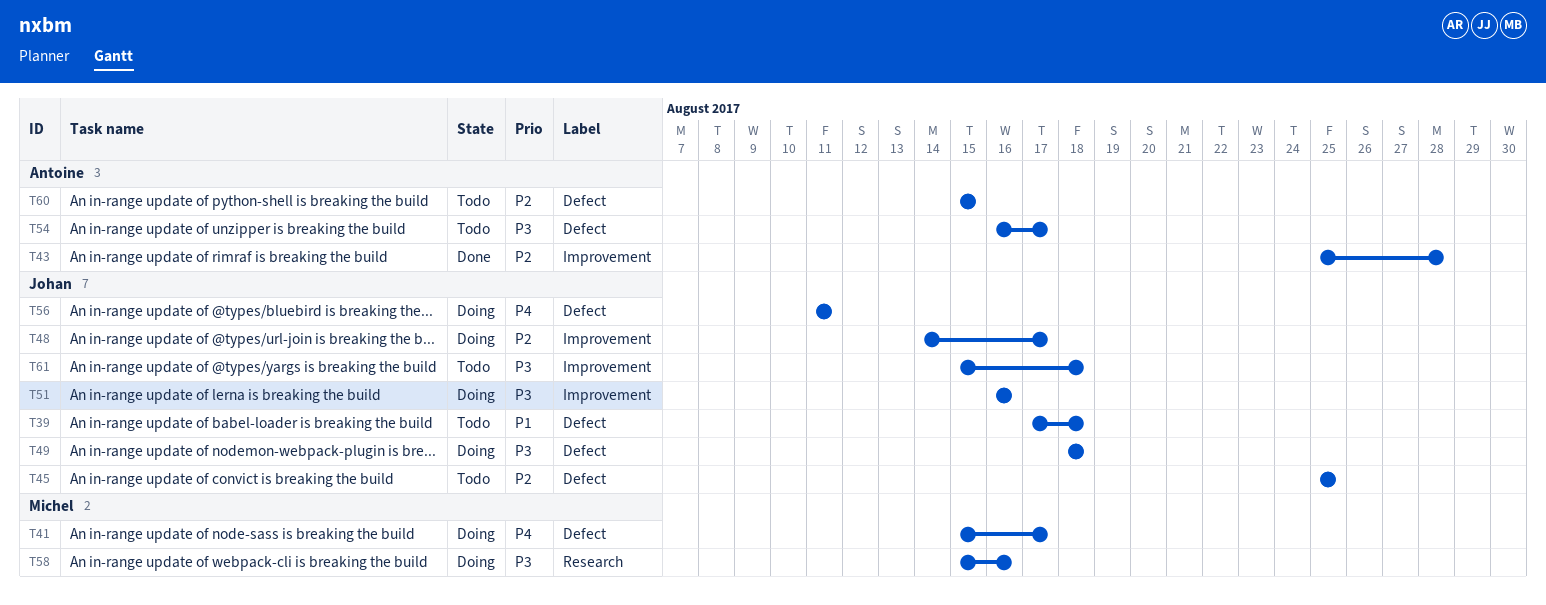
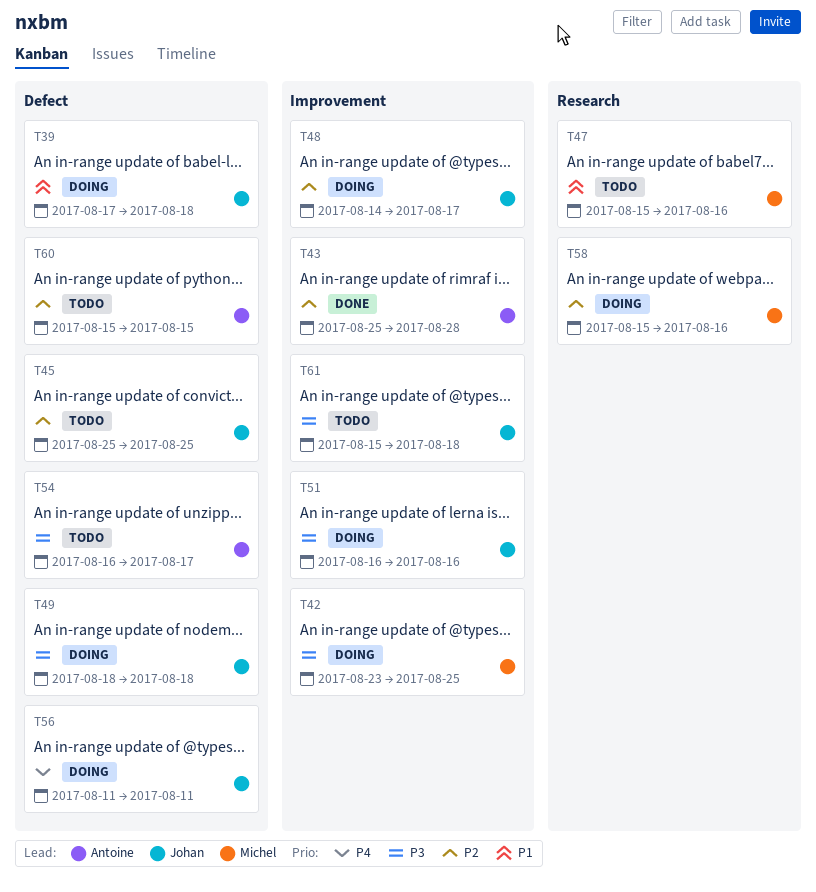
T39, status: Todo -> Doing
T41: present -> none
T42: none -> present
T47: none -> present
T58, priority: P3 -> P2

